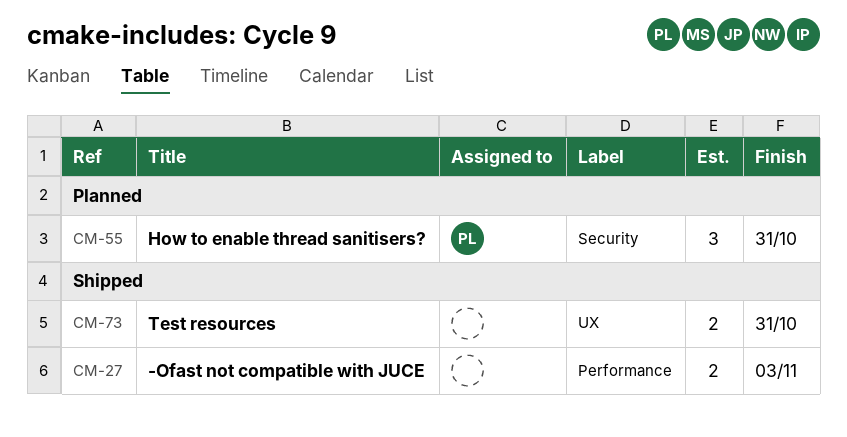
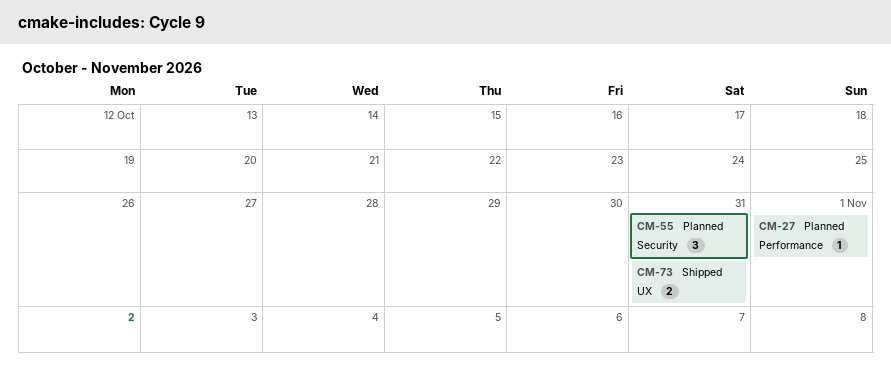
CM-27, status: Shipped -> Planned
CM-27, estimate: 2 -> 1
CM-27, due: Nov 3 -> Nov 1

